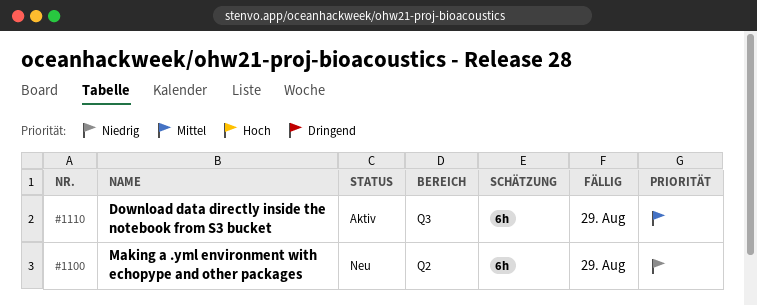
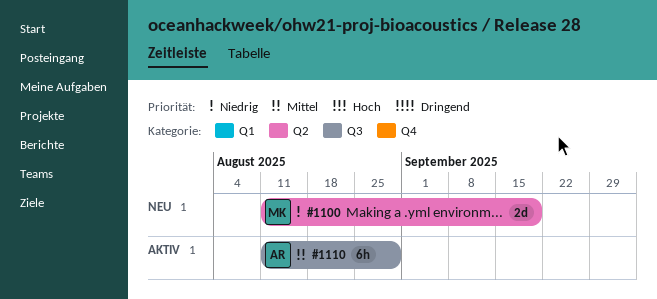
#1100, estimate: 6h -> 2d
#1100, due: Aug 29 -> Sep 19

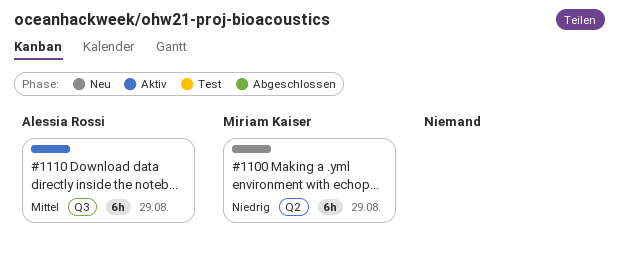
#1100, estimate: 2d -> 6h
#1100, due: Sep 19 -> Aug 29

